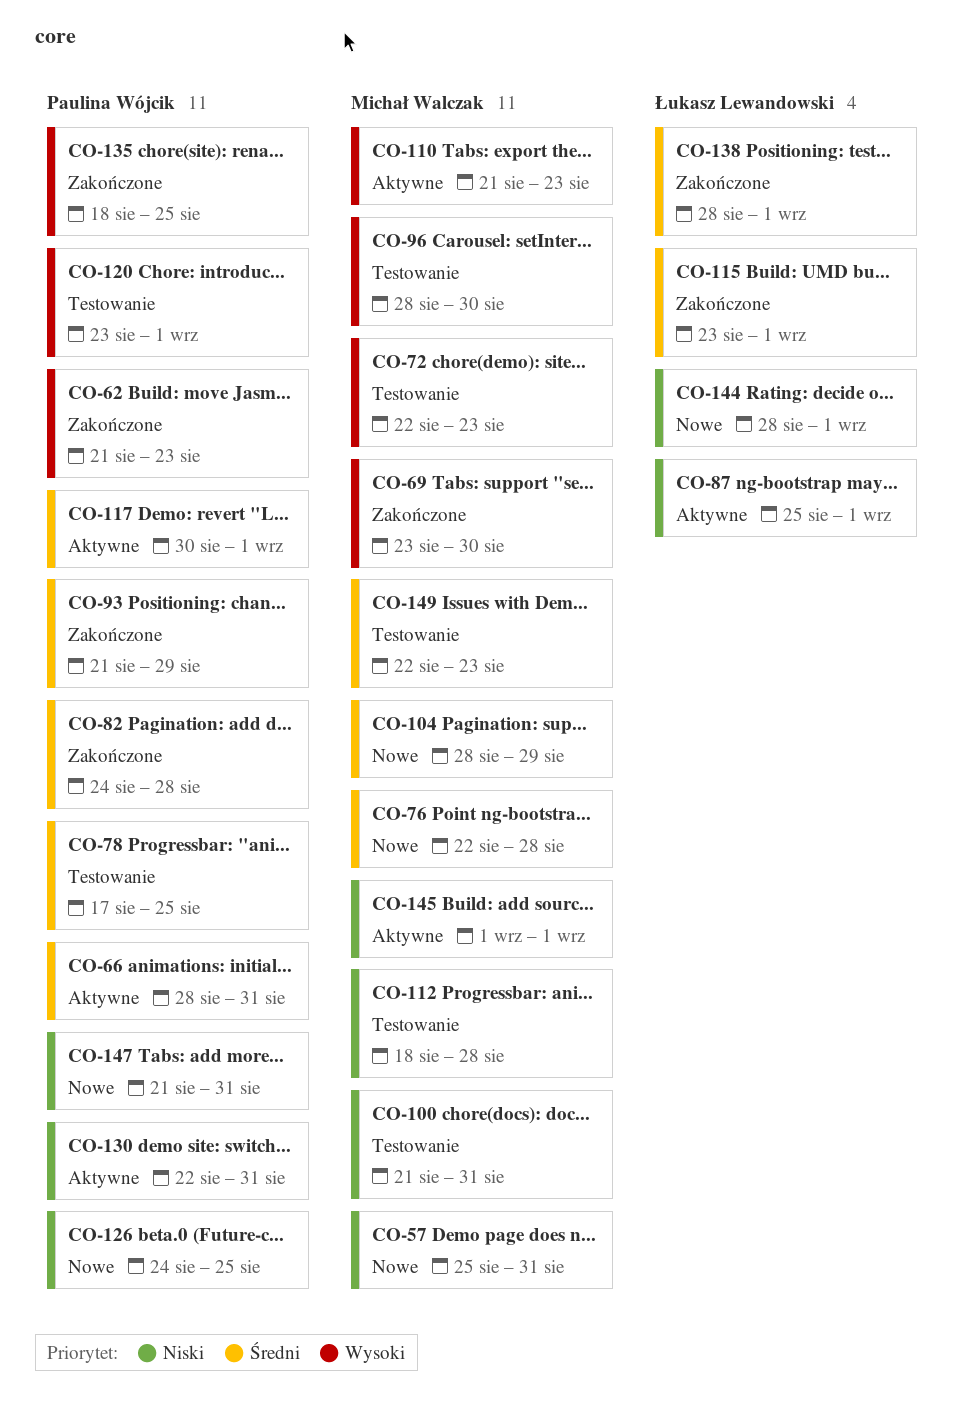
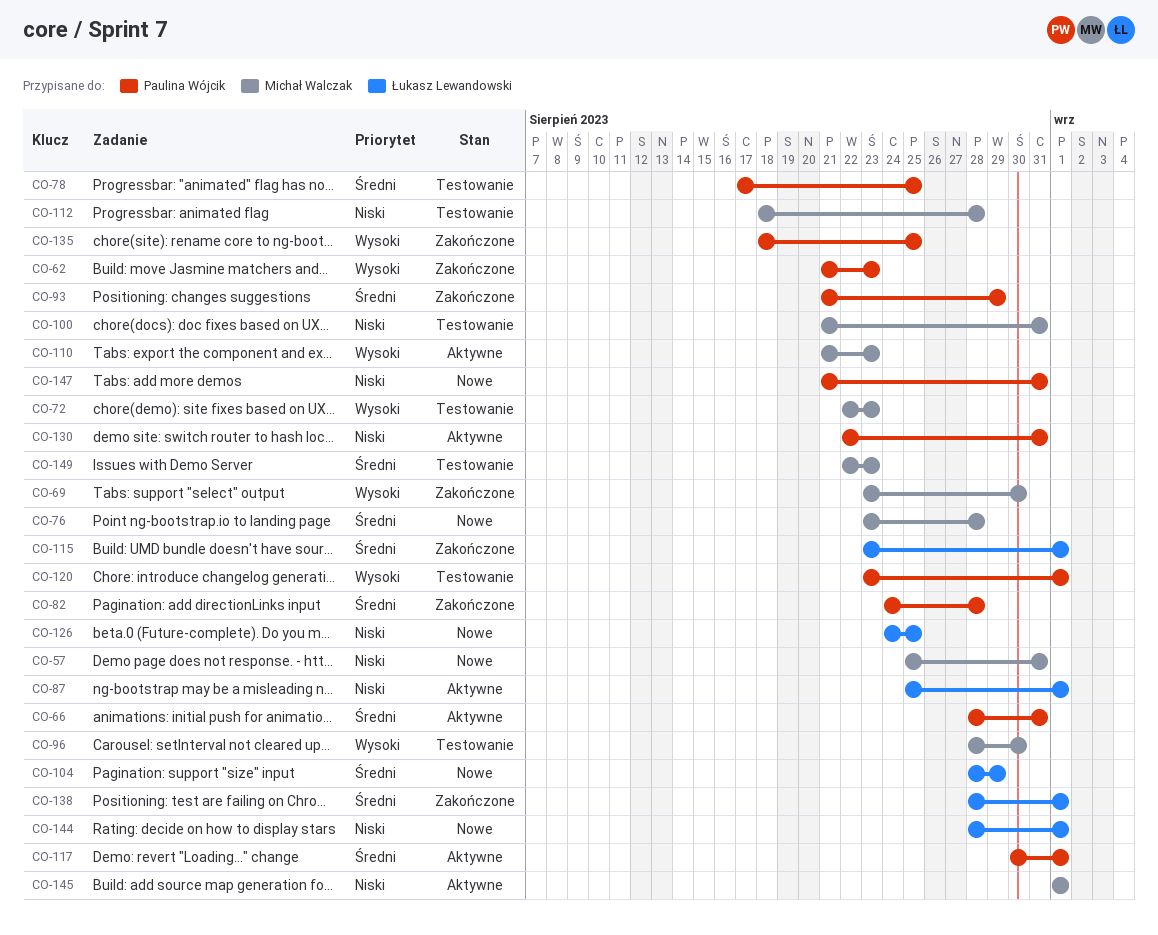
CO-76, start: Aug 22 -> Aug 23
CO-104, owner: Michał Walczak -> Łukasz Lewandowski
CO-126, owner: Paulina Wójcik -> Łukasz Lewandowski

